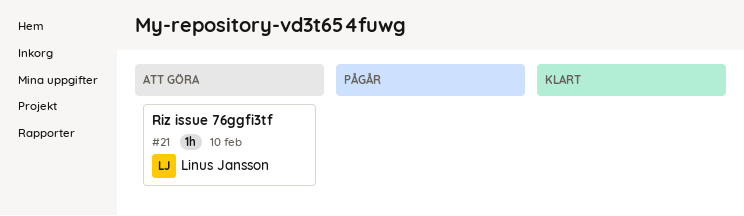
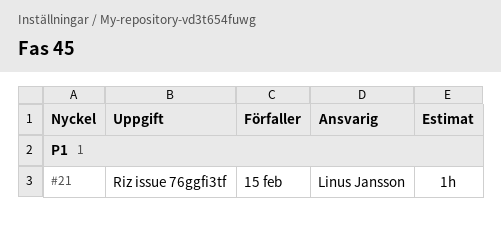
#21, due: Feb 10 -> Feb 15

